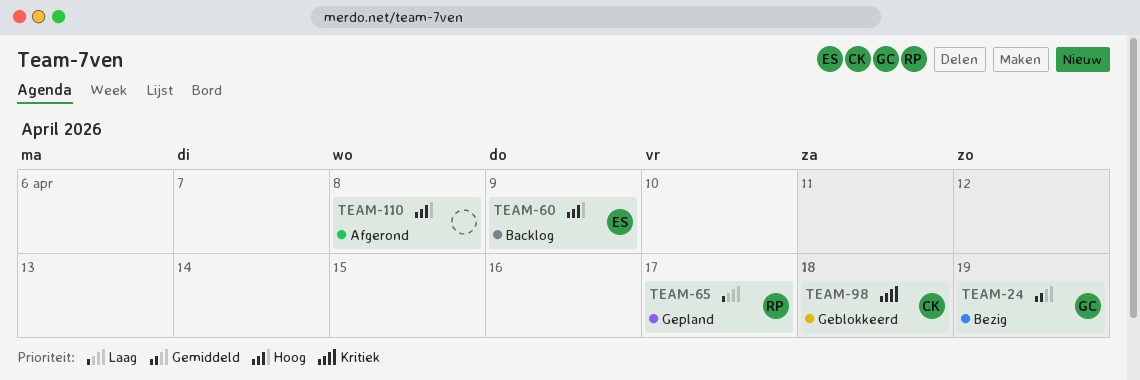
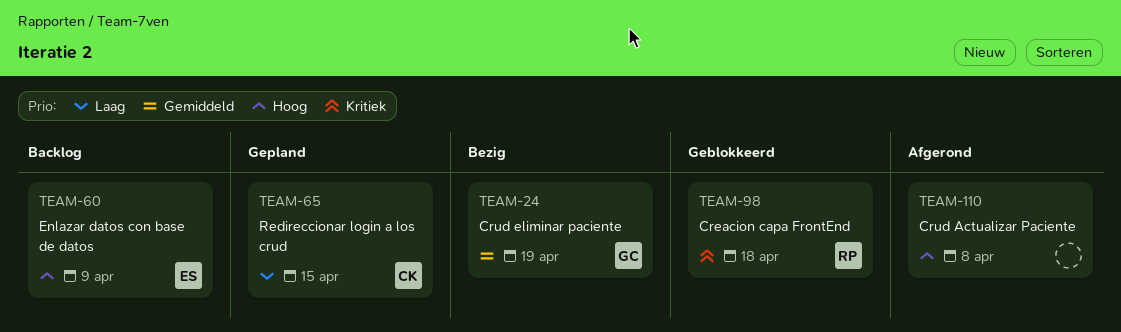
TEAM-65, owner: RP -> CK
TEAM-65, due: Apr 17 -> Apr 15
TEAM-98, owner: CK -> RP

